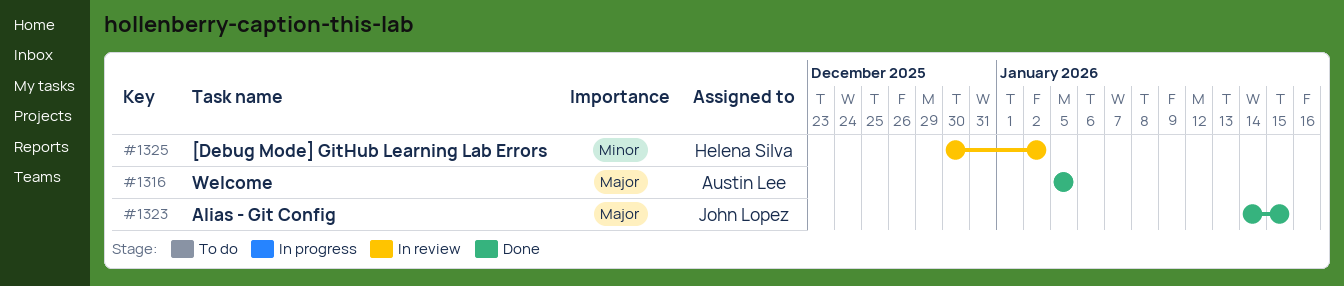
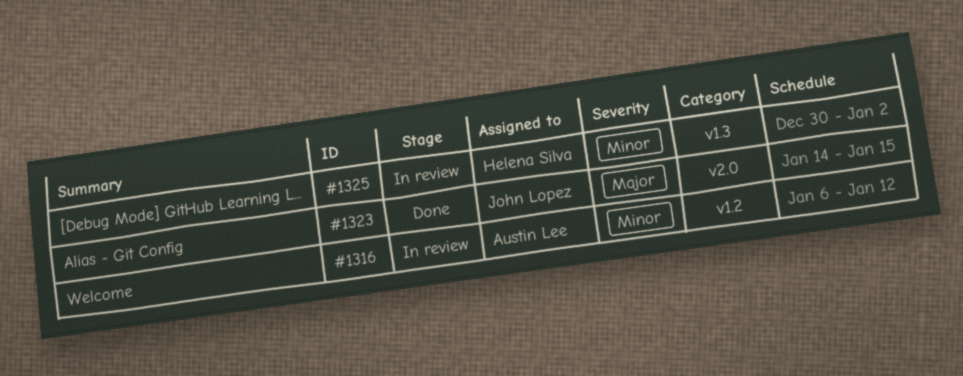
#1316, status: Done -> In review
#1316, priority: Major -> Minor
#1316, start: Jan 5 -> Jan 6
#1316, due: Jan 5 -> Jan 12

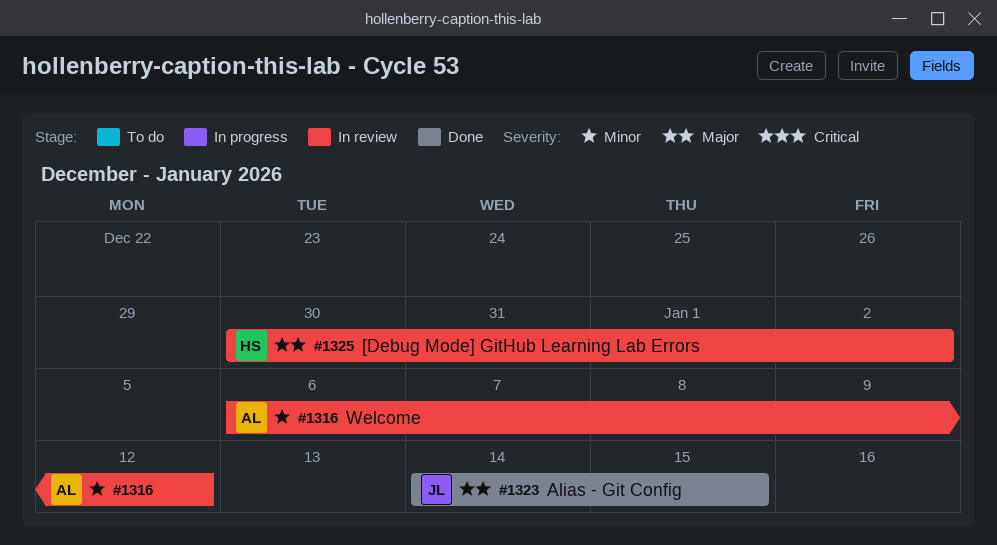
#1325, priority: Minor -> Major

